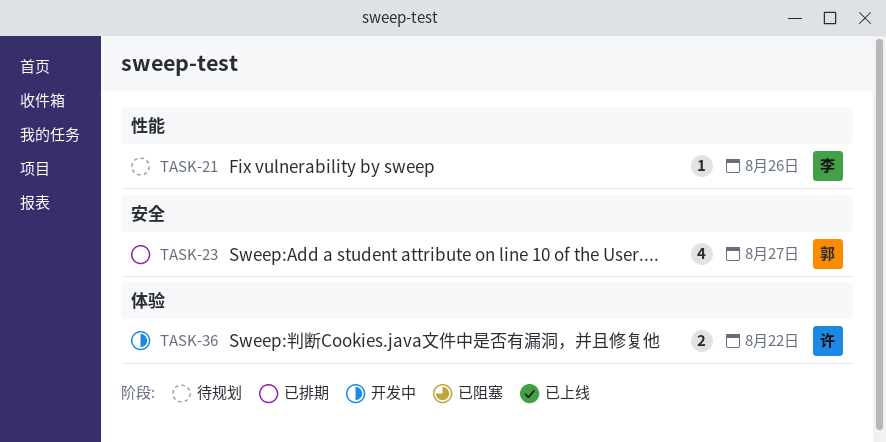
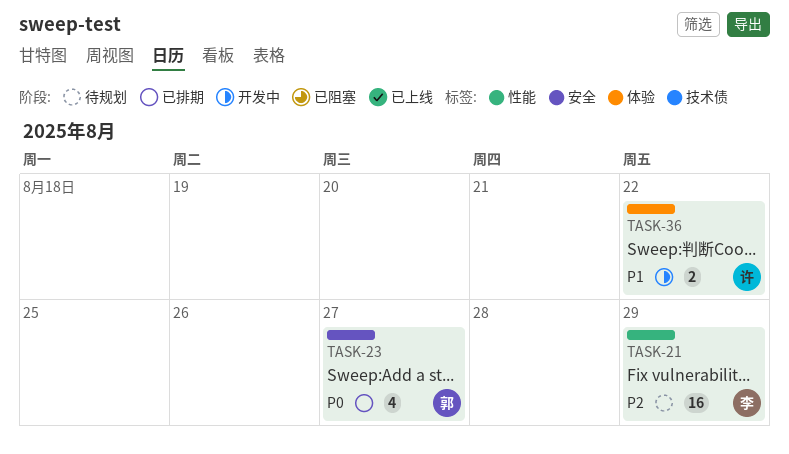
TASK-21, estimate: 1 -> 16
TASK-21, due: Aug 26 -> Aug 29

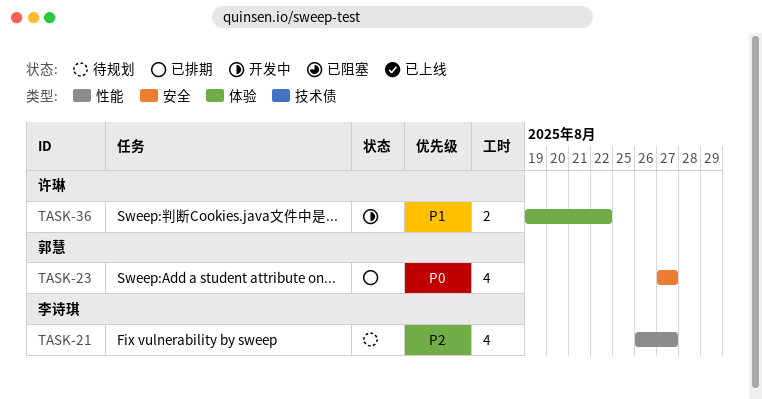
TASK-21, estimate: 16 -> 4
TASK-21, due: Aug 29 -> Aug 27

